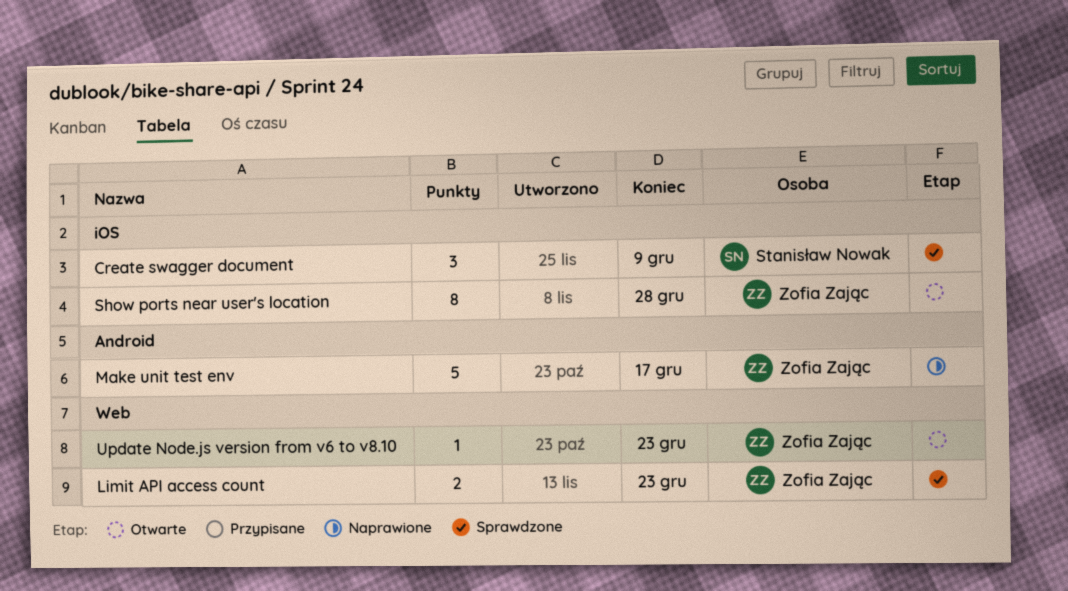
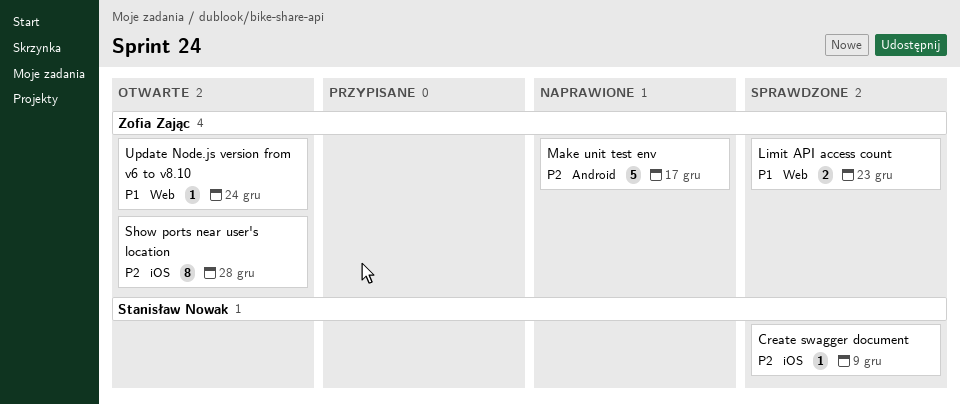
Create swagger document, estimate: 3 -> 1
Update Node.js version from v6 to v8.10, due: Dec 23 -> Dec 24

